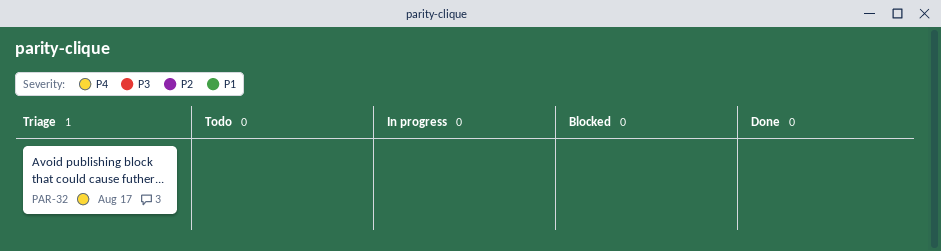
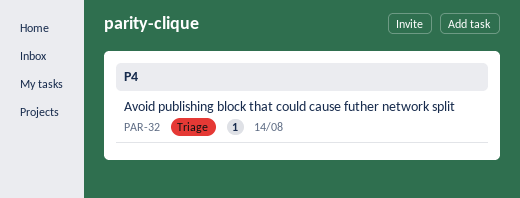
PAR-32, due: Aug 17 -> Aug 14

